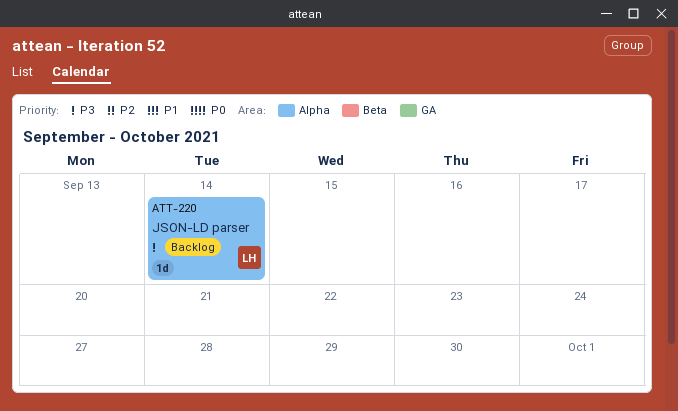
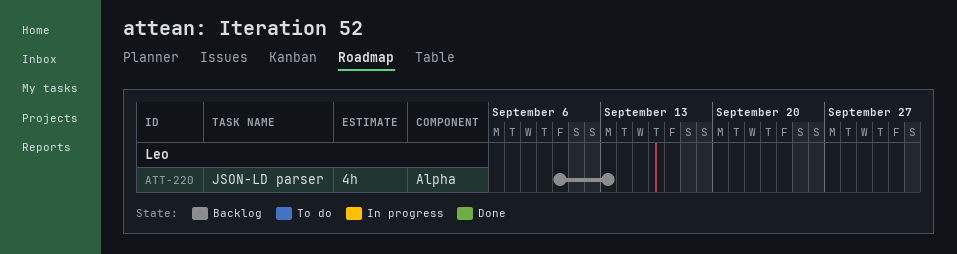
ATT-220, estimate: 1d -> 4h
ATT-220, due: Sep 14 -> Sep 13

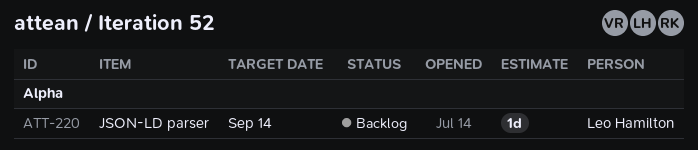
ATT-220, estimate: 4h -> 1d
ATT-220, due: Sep 13 -> Sep 14

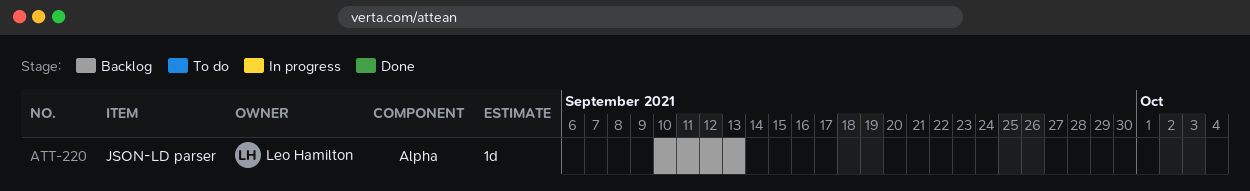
ATT-220, due: Sep 14 -> Sep 13

